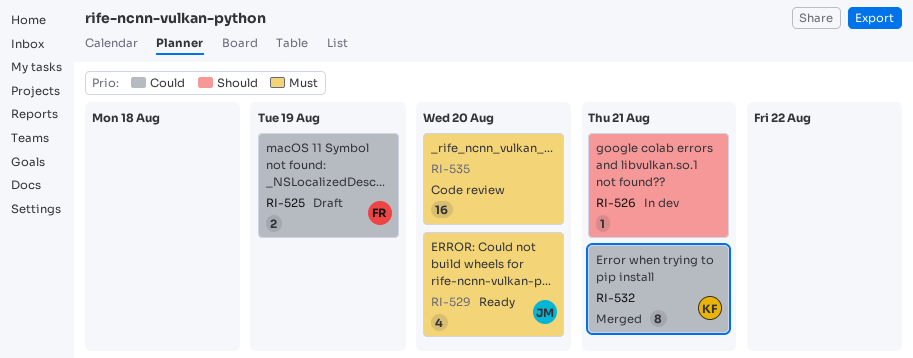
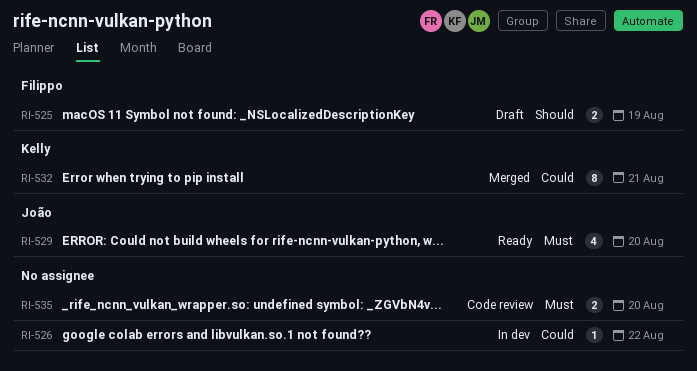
RI-525, priority: Could -> Should
RI-526, priority: Should -> Could
RI-526, due: Aug 21 -> Aug 22
RI-535, estimate: 16 -> 2

